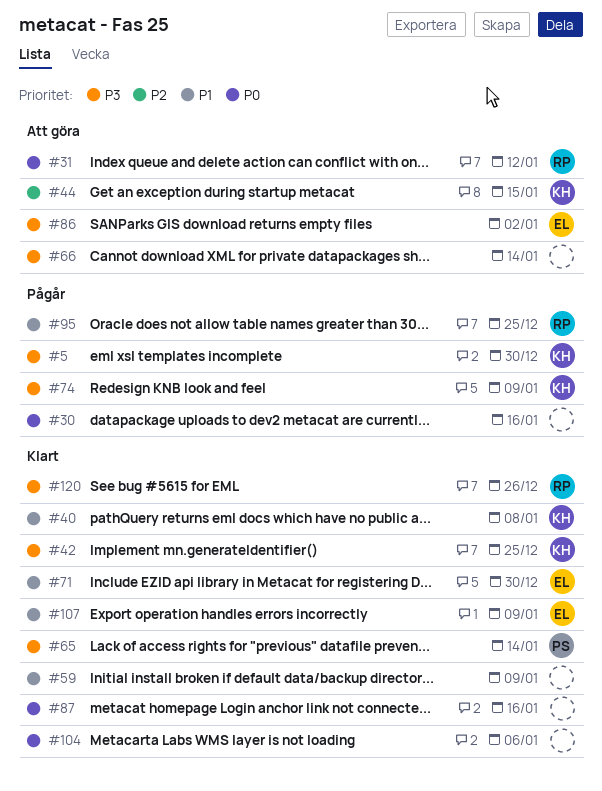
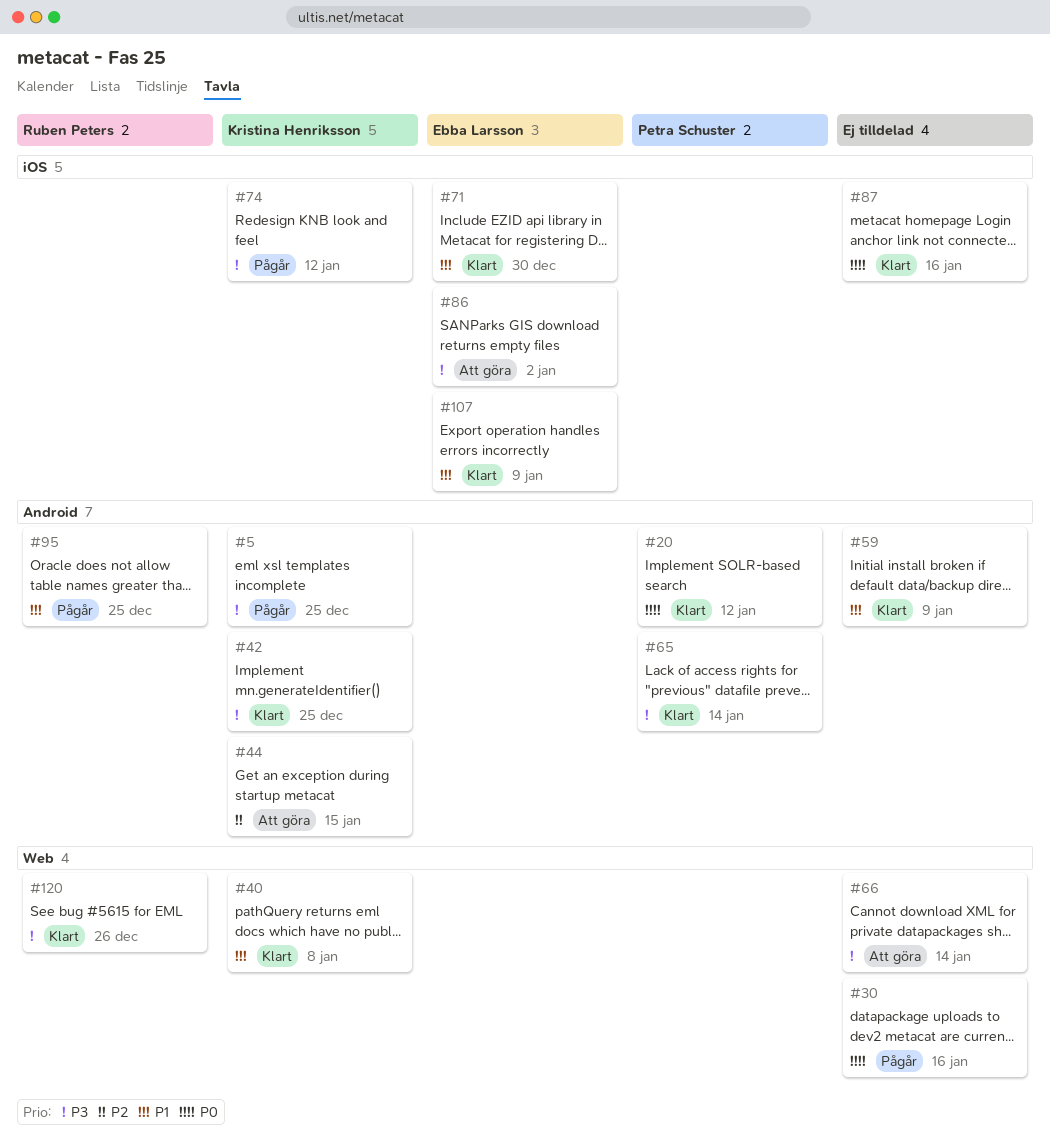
#5, due: Dec 30 -> Dec 25
#20: none -> present
#31: present -> none
#74, due: Jan 9 -> Jan 12
#104: present -> none

